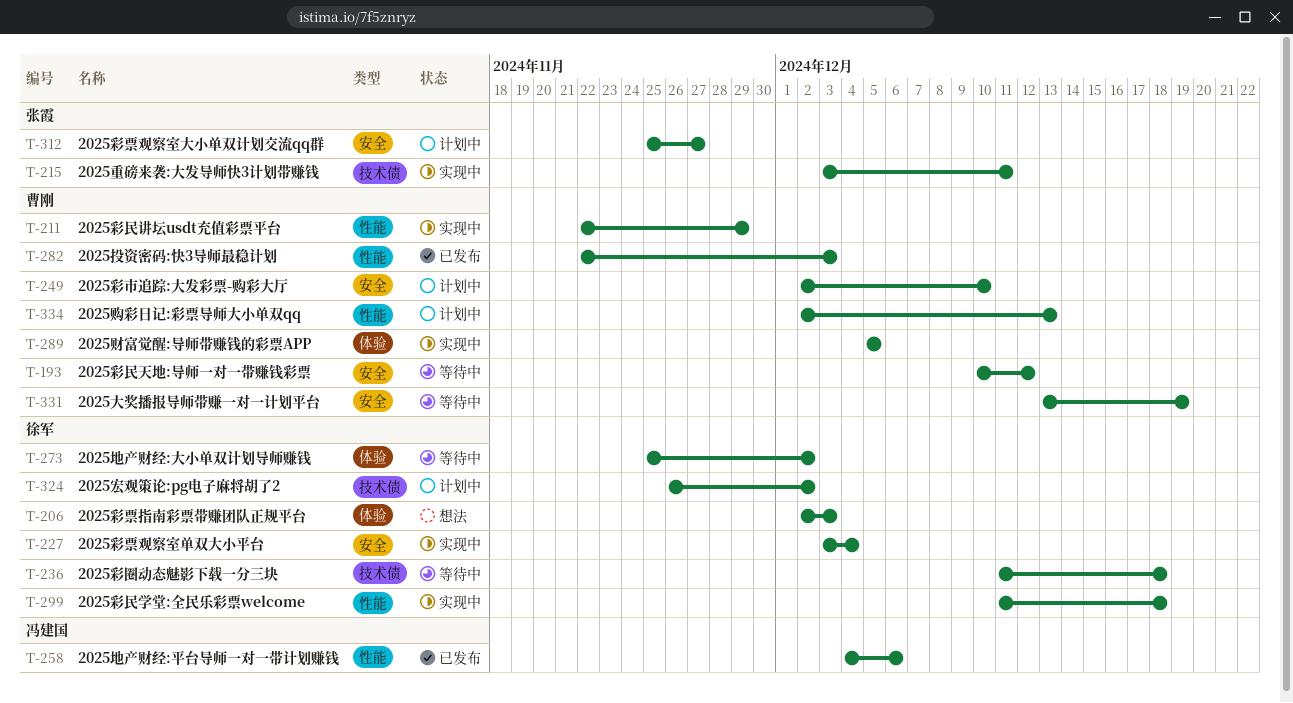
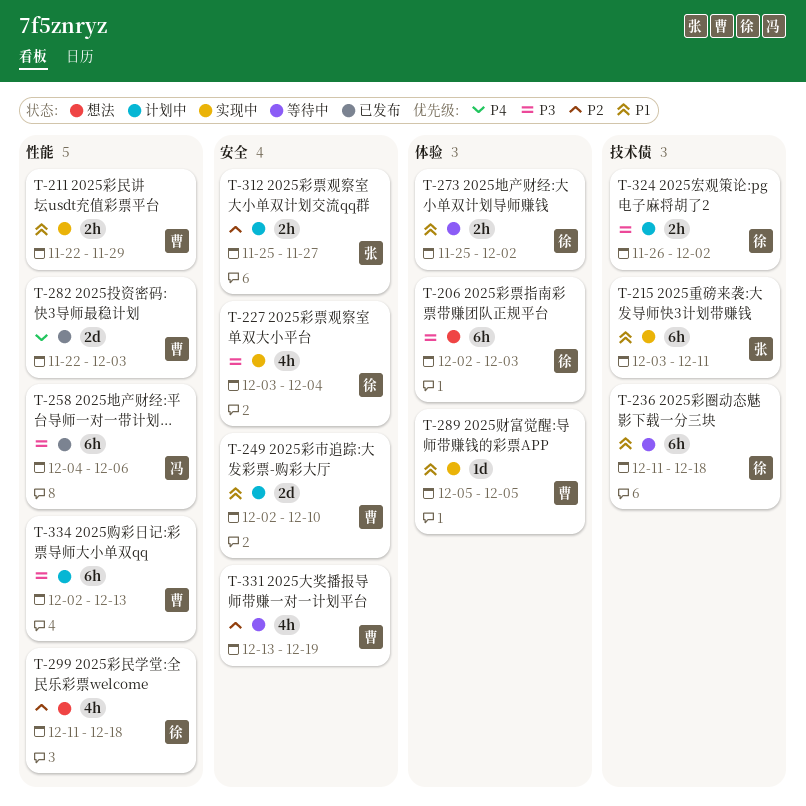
T-193: present -> none
T-299, status: 实现中 -> 想法

